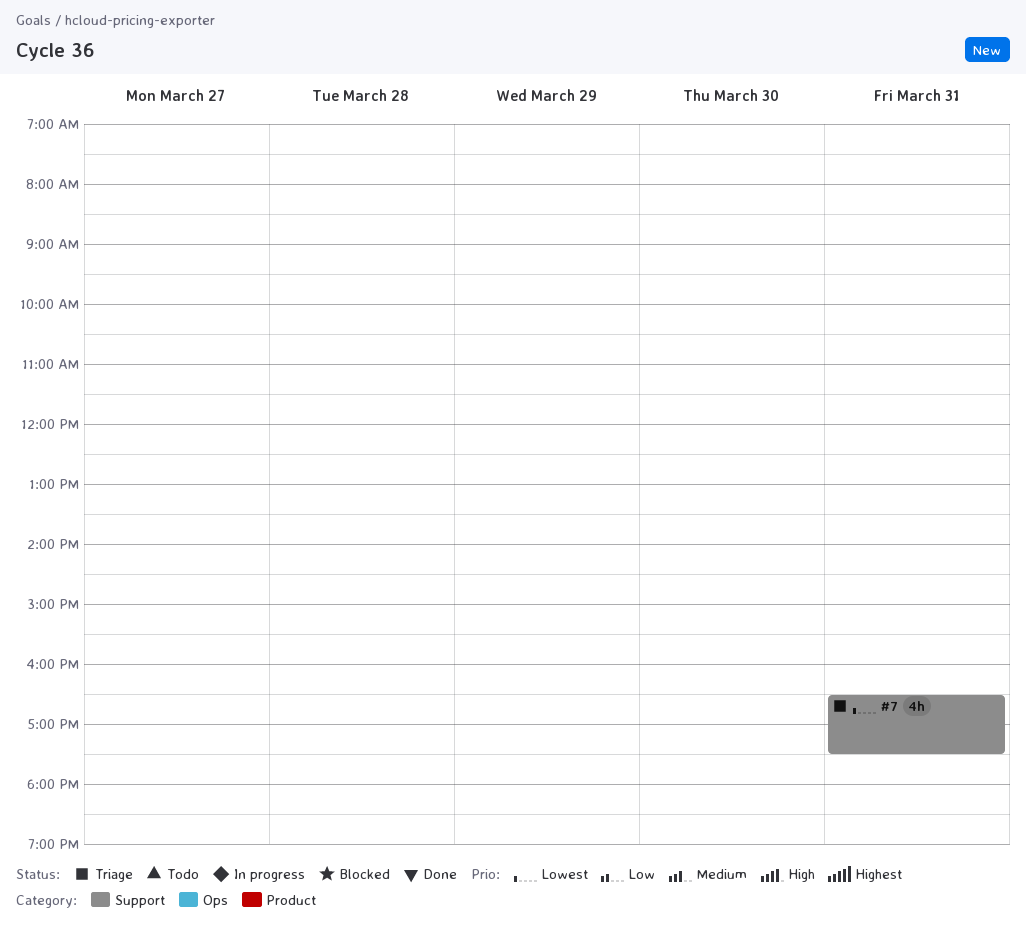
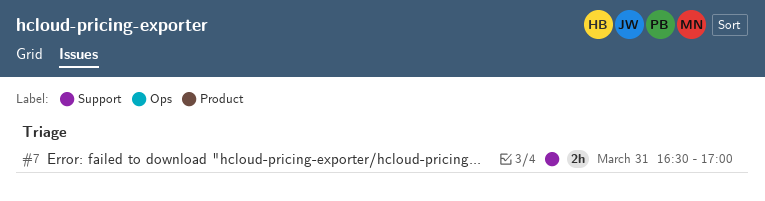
#7, estimate: 4h -> 2h
#7, ends: 17:30 -> 17:00

